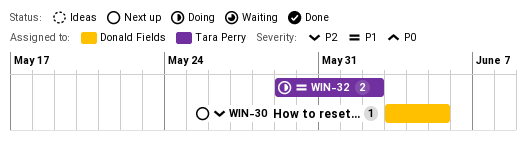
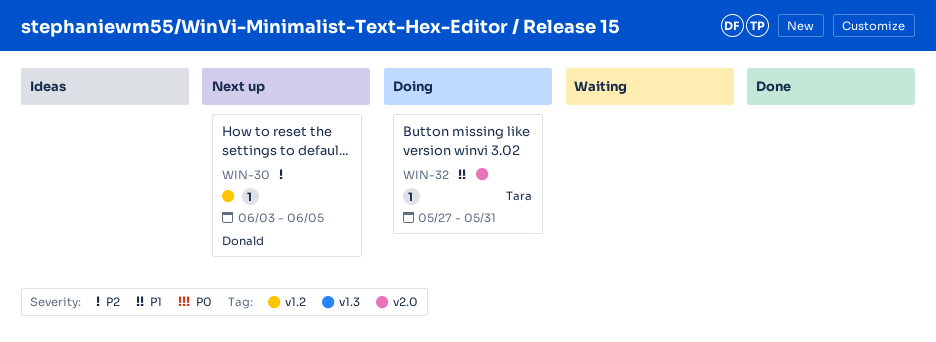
WIN-32, estimate: 2 -> 1
WIN-32, start: May 29 -> May 27
WIN-32, due: Jun 2 -> May 31

